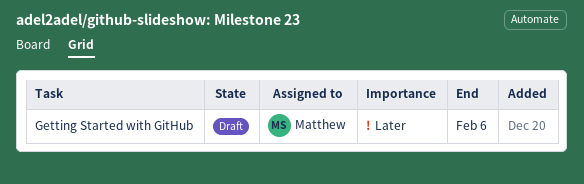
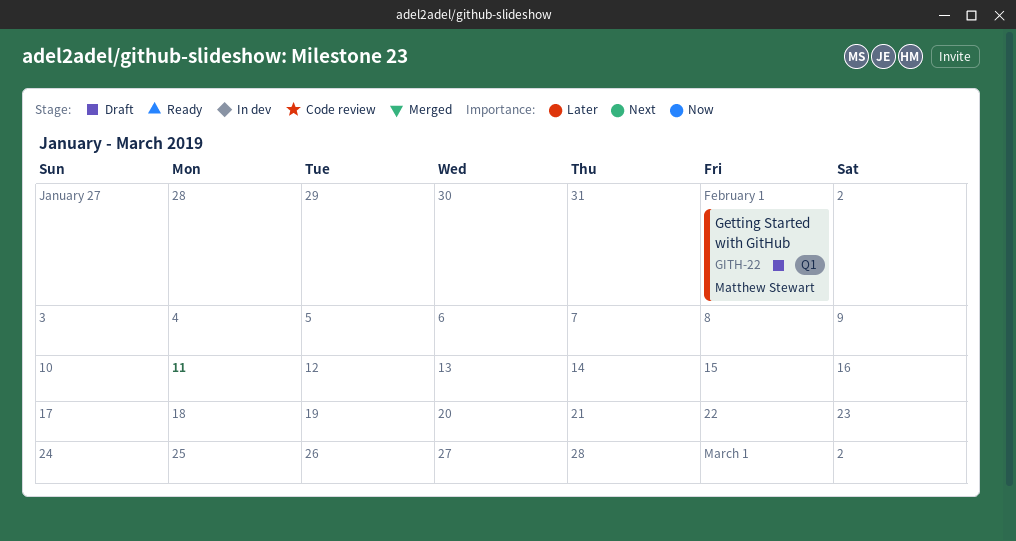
Getting Started with GitHub, due: Feb 6 -> Feb 1

